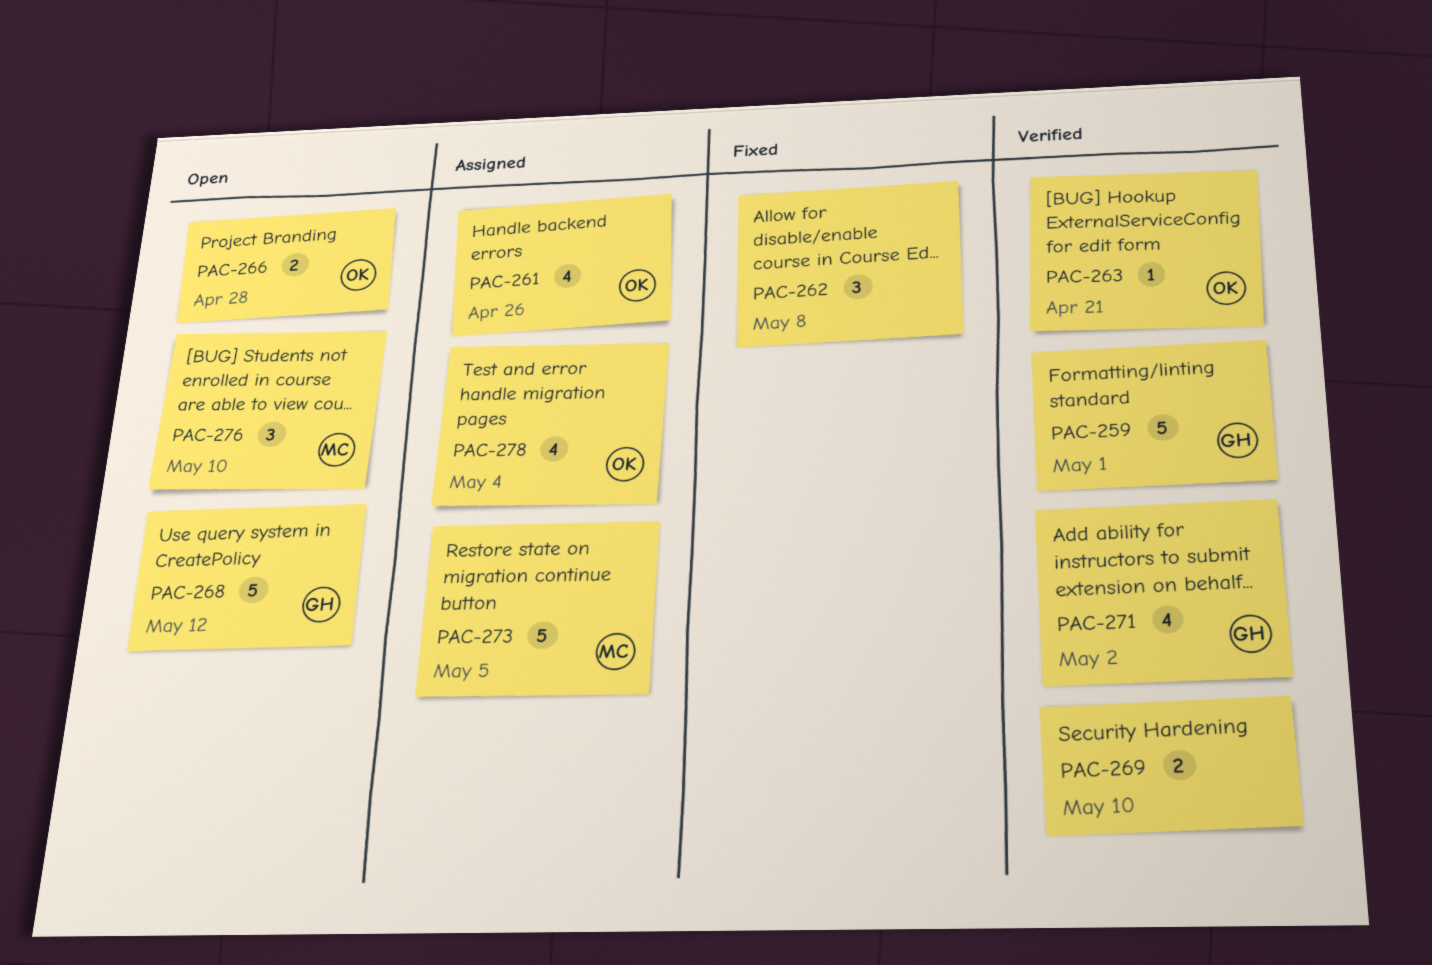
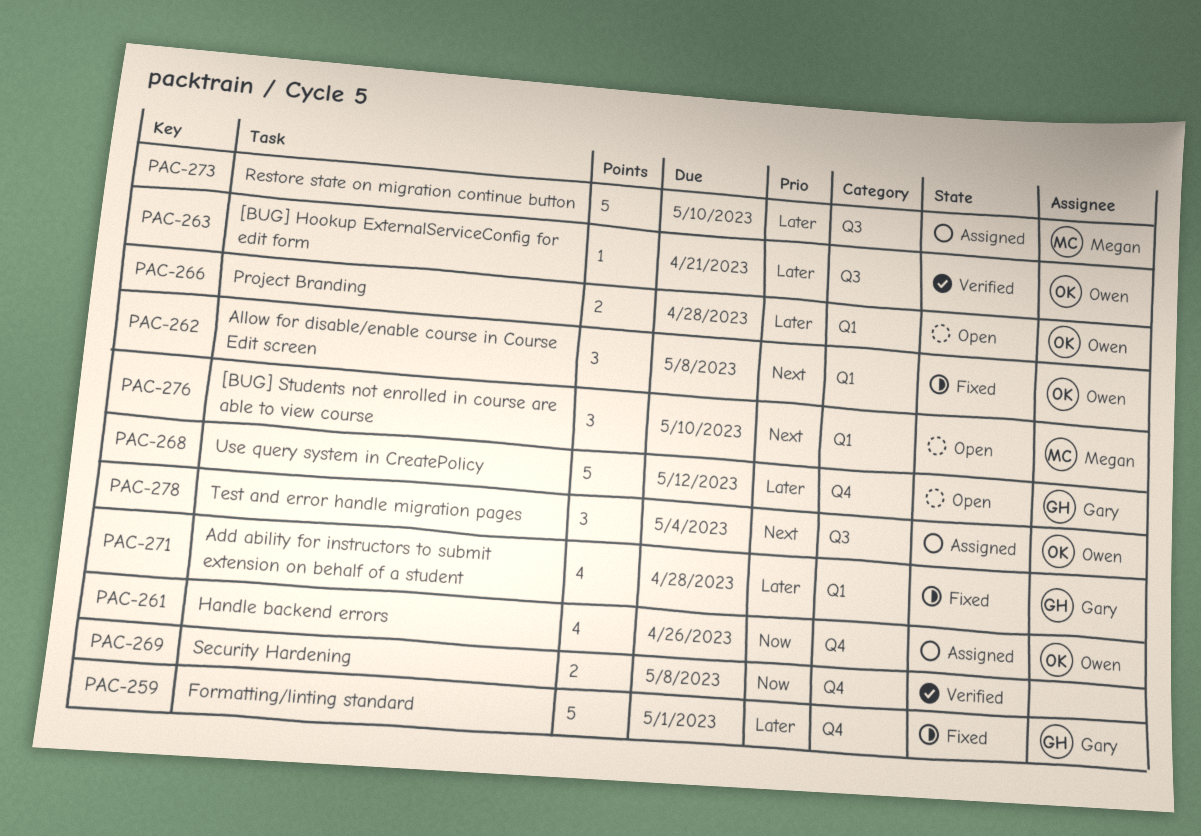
PAC-259, status: Verified -> Fixed
PAC-262, owner: none -> Owen
PAC-269, due: May 10 -> May 8
PAC-271, status: Verified -> Fixed
PAC-271, due: May 2 -> Apr 28
PAC-273, due: May 5 -> May 10
PAC-278, estimate: 4 -> 3

